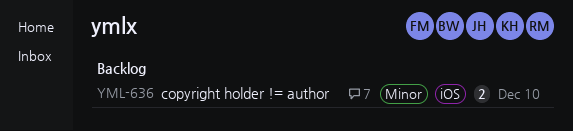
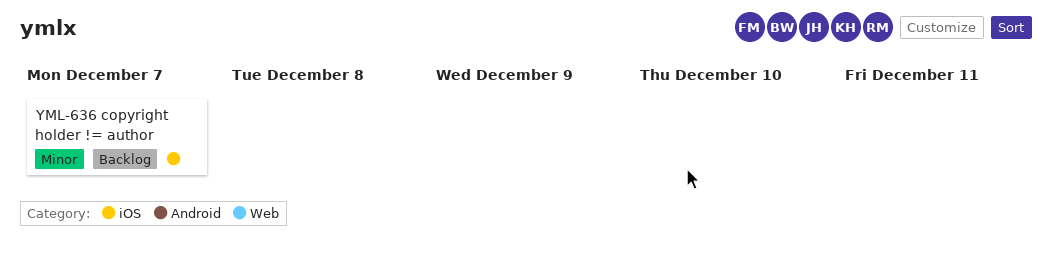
YML-636, due: Dec 10 -> Dec 7

